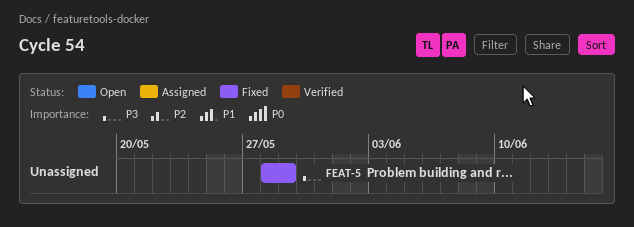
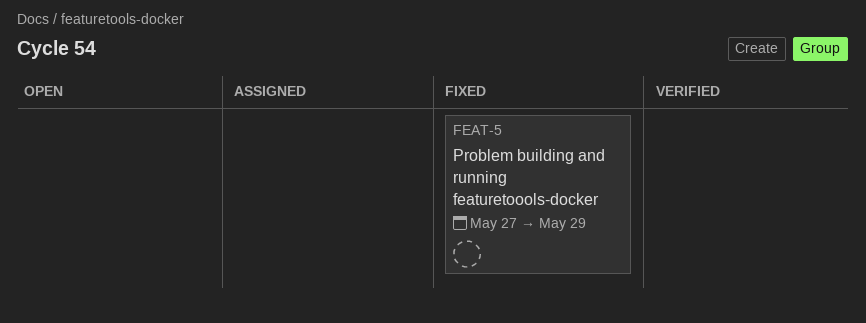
FEAT-5, start: May 28 -> May 27

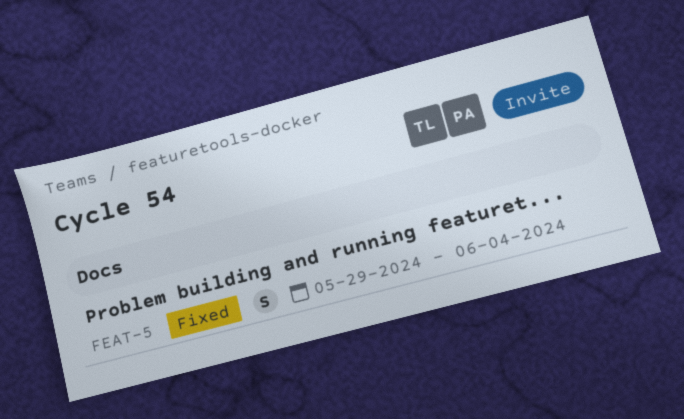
FEAT-5, start: May 27 -> May 29
FEAT-5, due: May 29 -> Jun 4

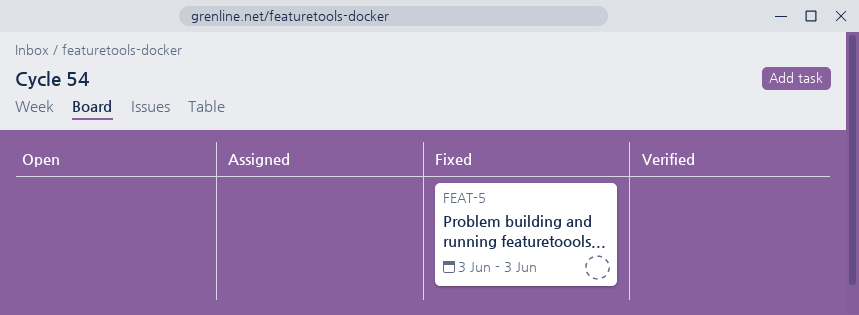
FEAT-5, start: May 29 -> Jun 3
FEAT-5, due: Jun 4 -> Jun 3

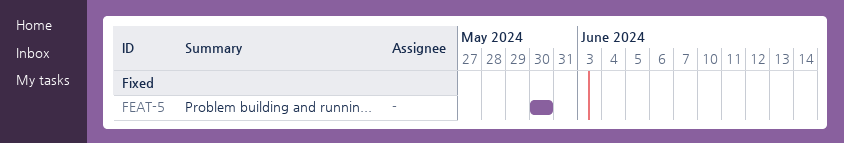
FEAT-5, start: Jun 3 -> May 30
FEAT-5, due: Jun 3 -> May 30

